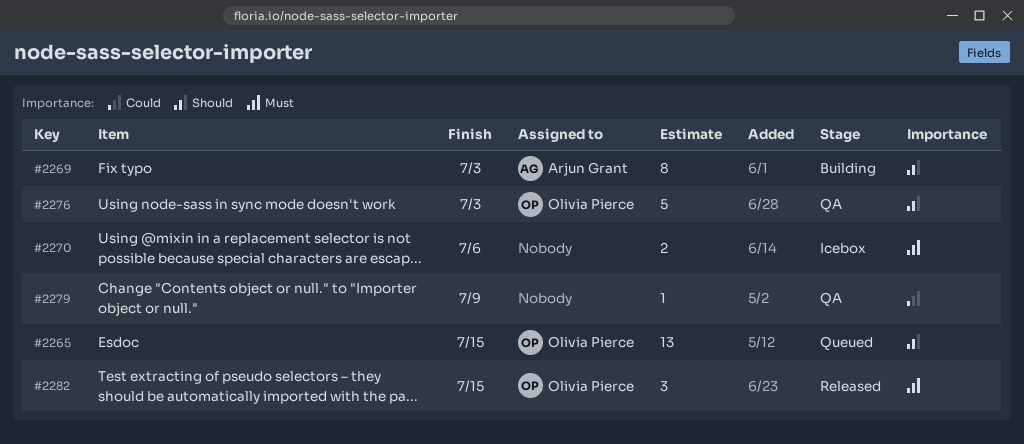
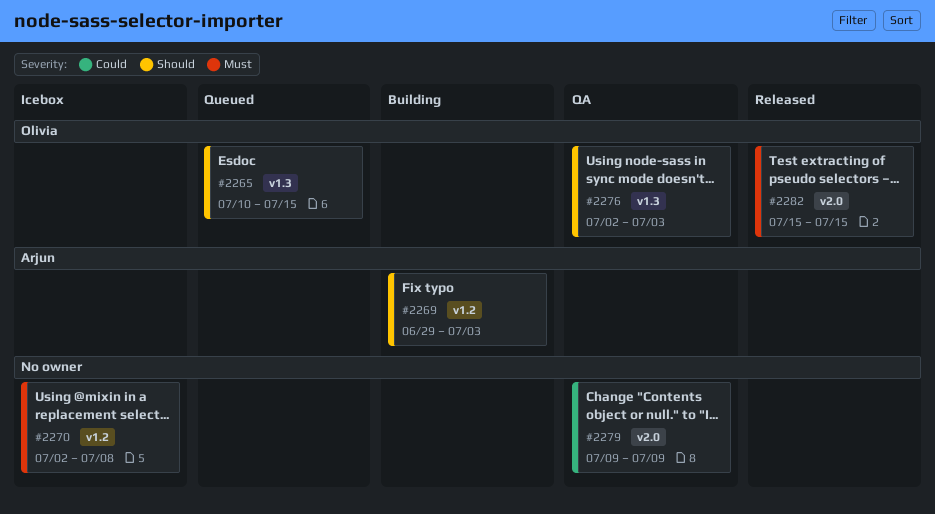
#2270, due: Jul 6 -> Jul 8

